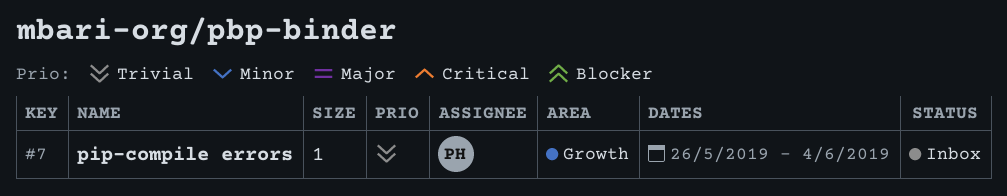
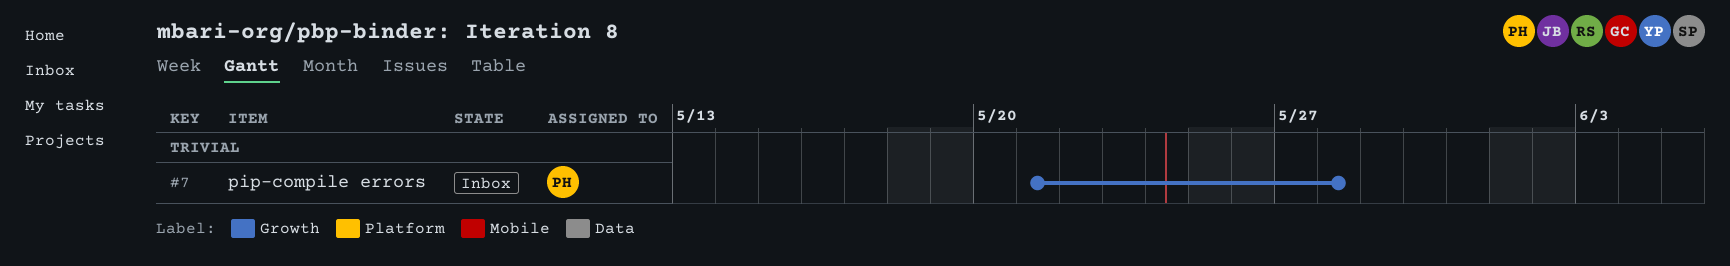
#7, start: May 26 -> May 21
#7, due: Jun 4 -> May 28

